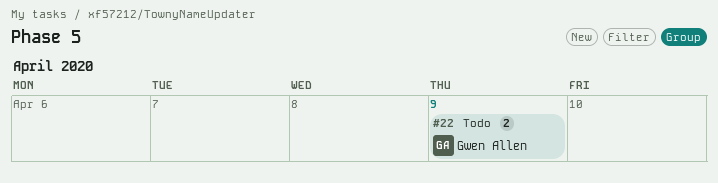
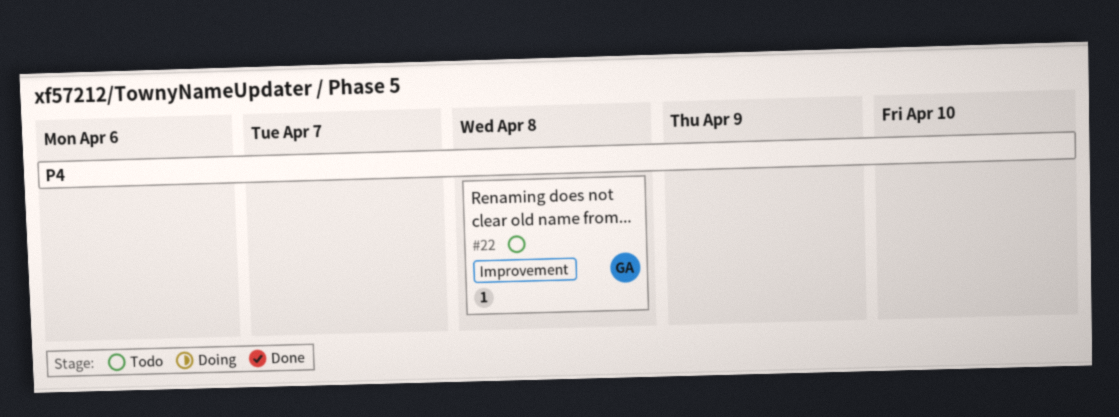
#22, estimate: 2 -> 1
#22, due: Apr 9 -> Apr 8

